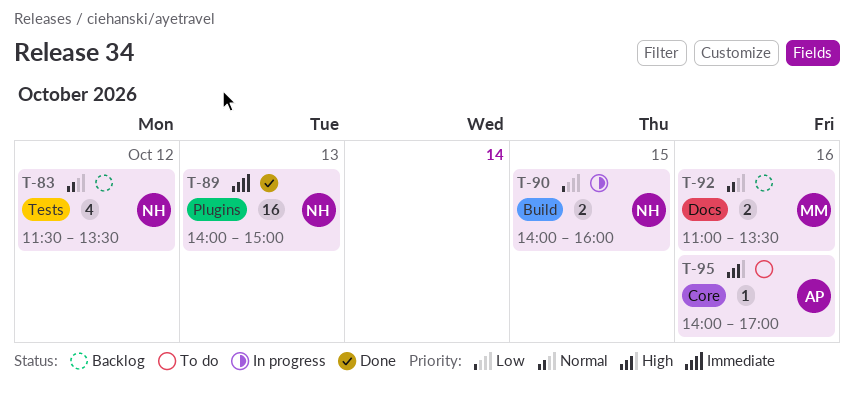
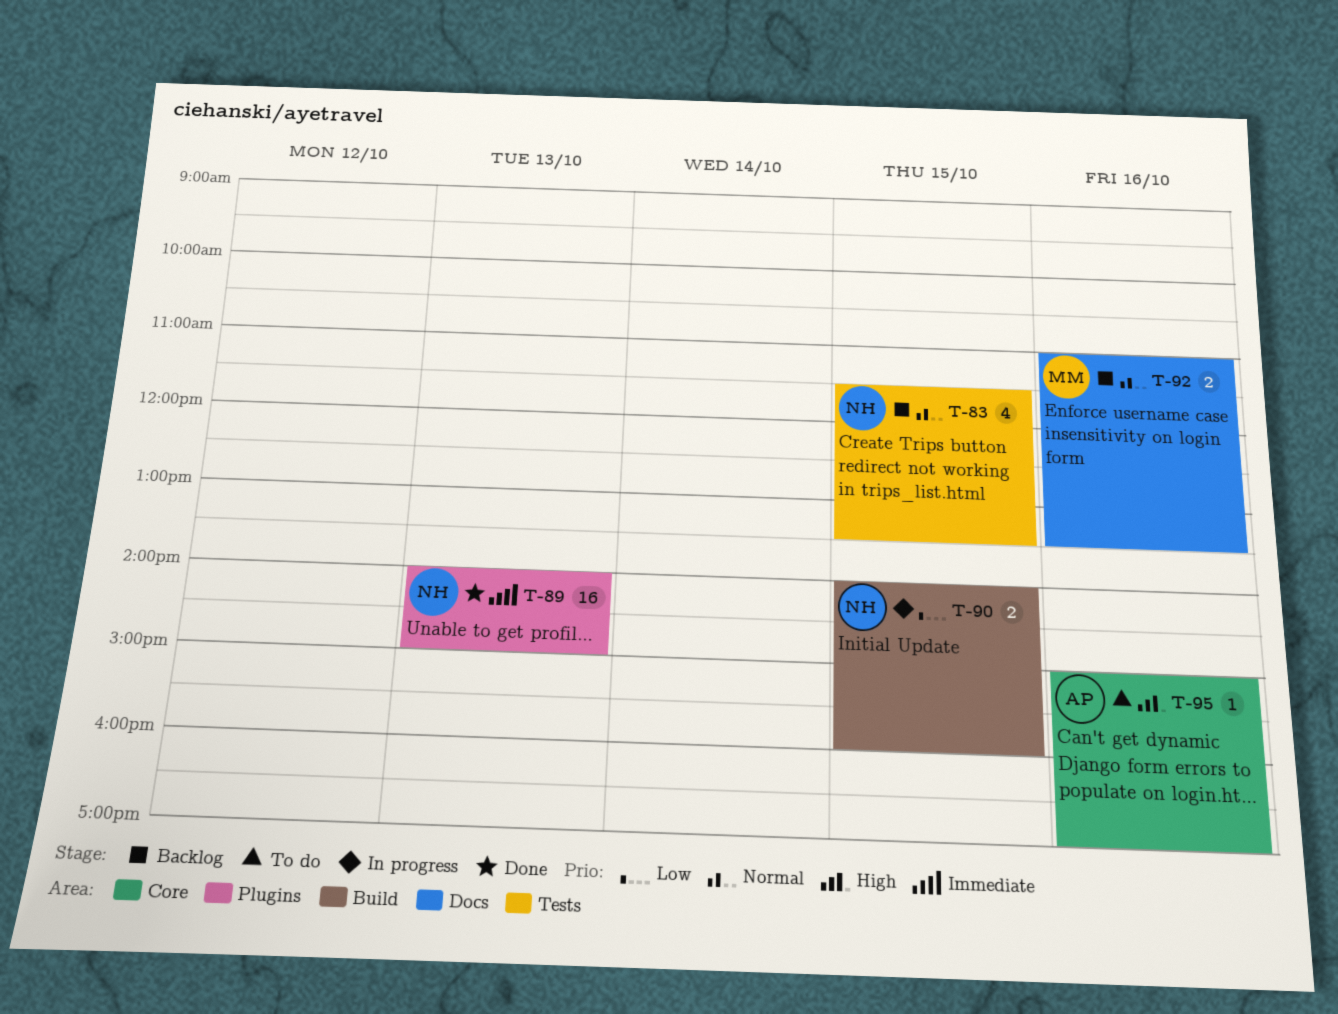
T-83, day: Oct 12 -> Oct 15
T-95, begins: 14:00 -> 15:00

